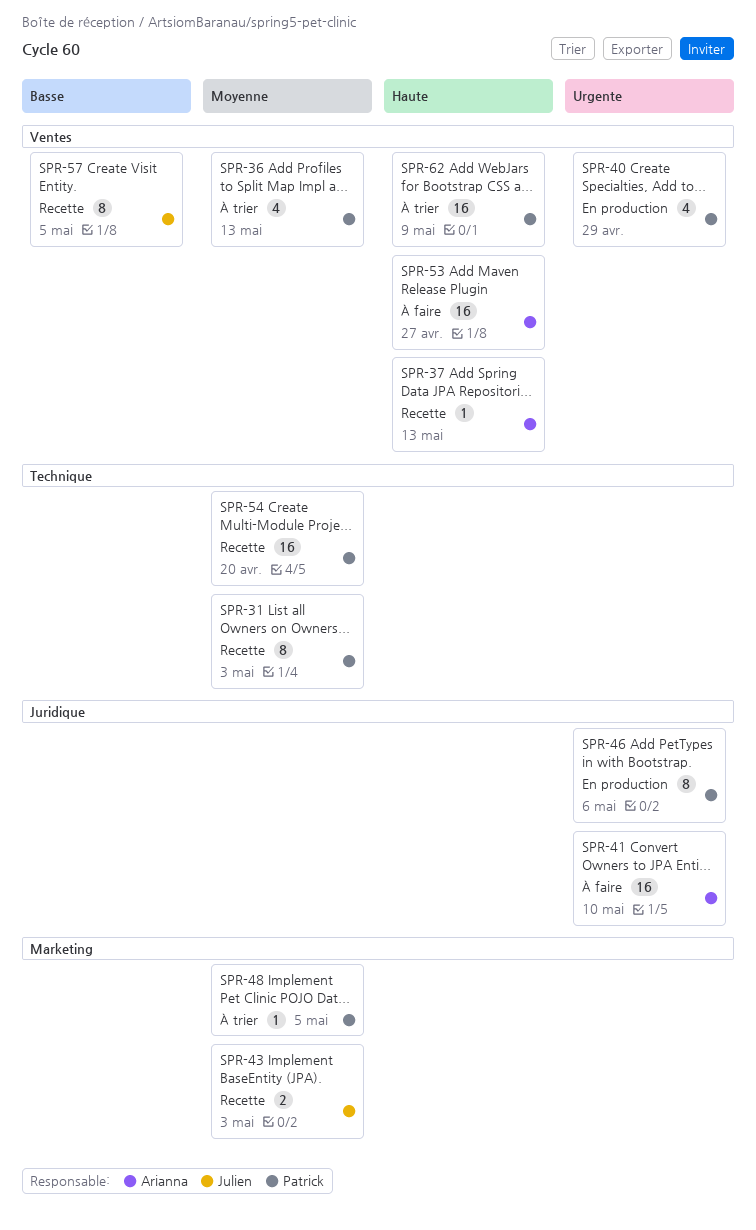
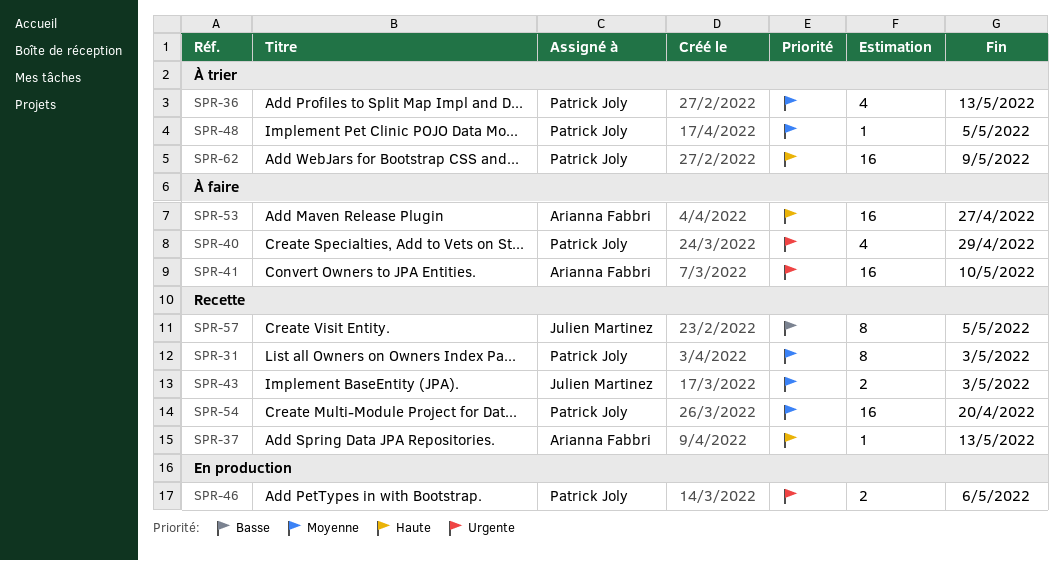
SPR-40, status: En production -> À faire
SPR-46, estimate: 8 -> 2

